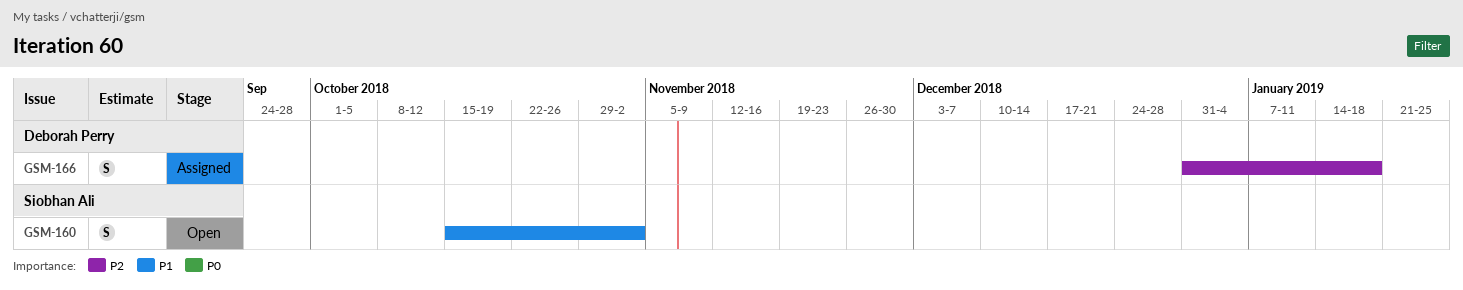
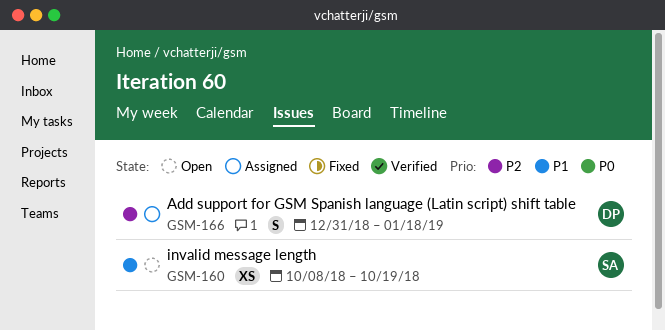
GSM-160, estimate: S -> XS
GSM-160, start: Oct 15 -> Oct 8
GSM-160, due: Nov 2 -> Oct 19

